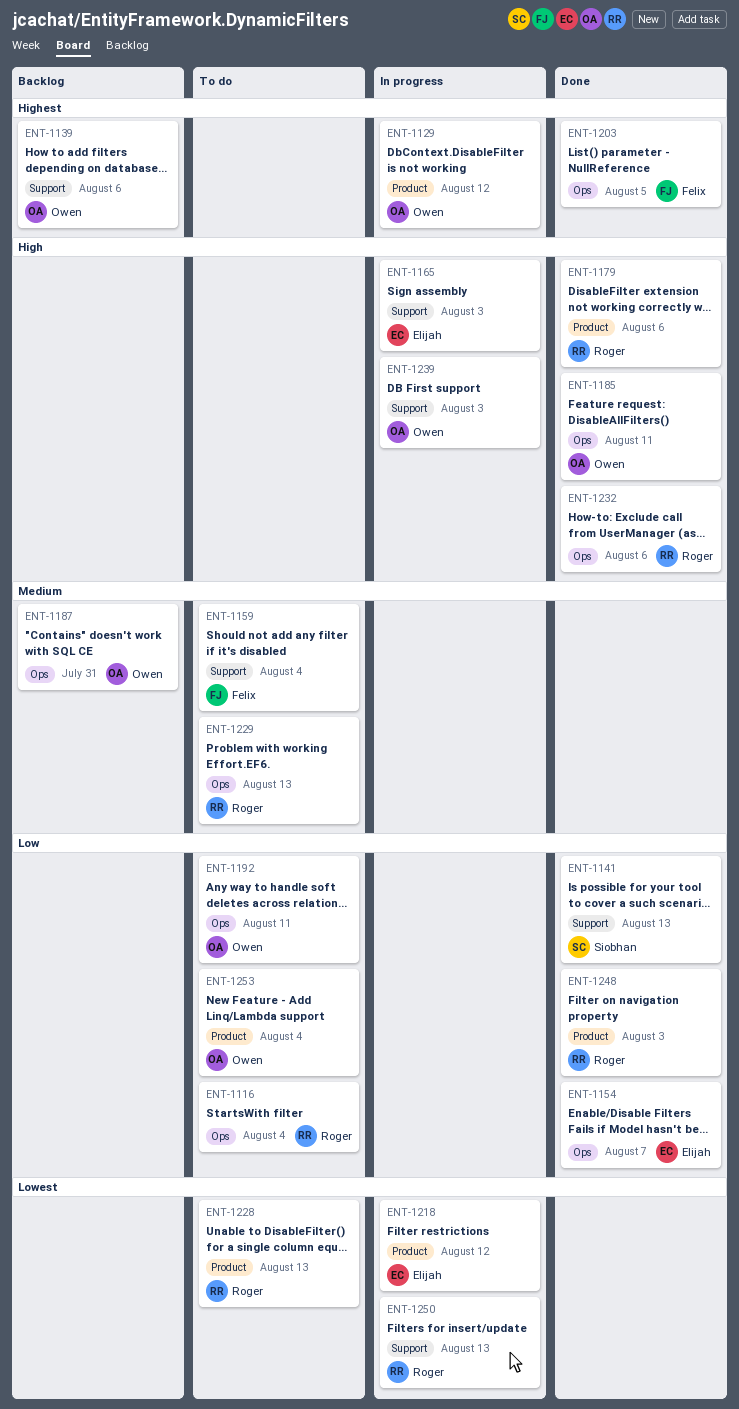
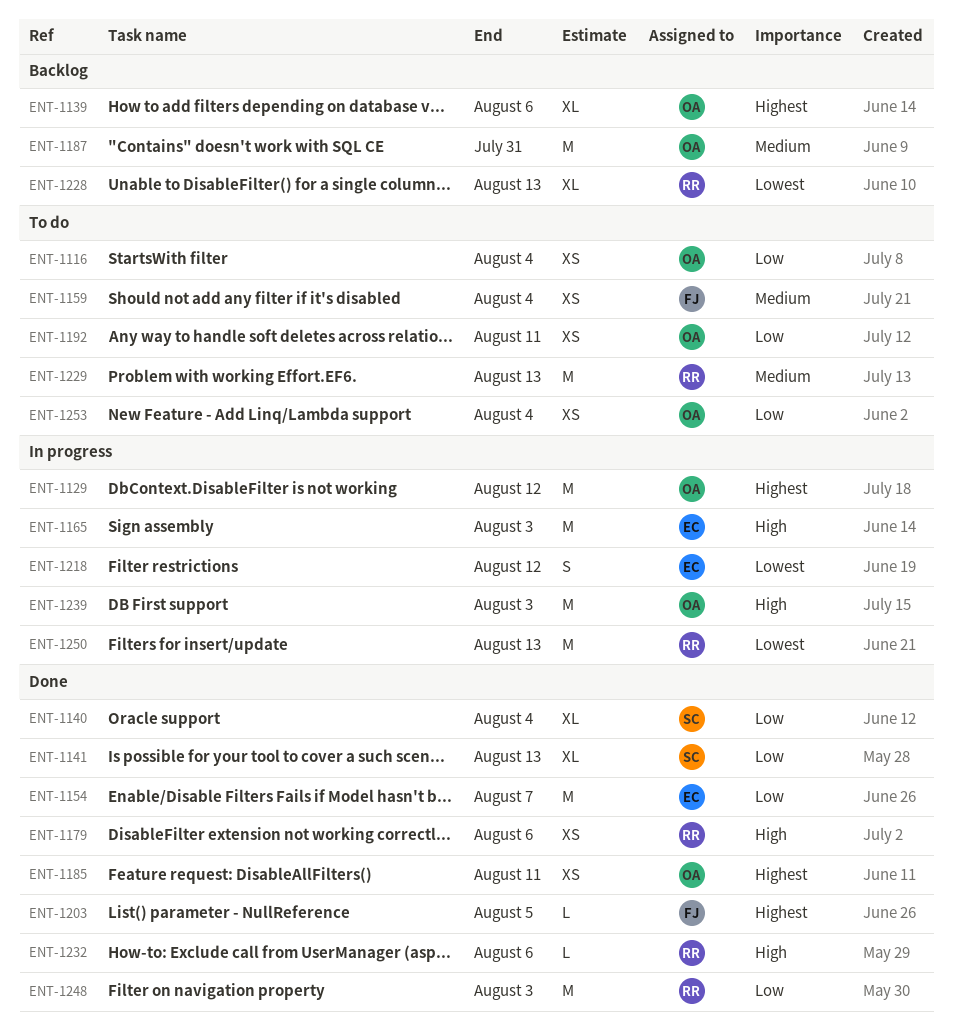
ENT-1116, owner: Roger -> Owen
ENT-1140: none -> present
ENT-1185, priority: High -> Highest
ENT-1228, status: To do -> Backlog

